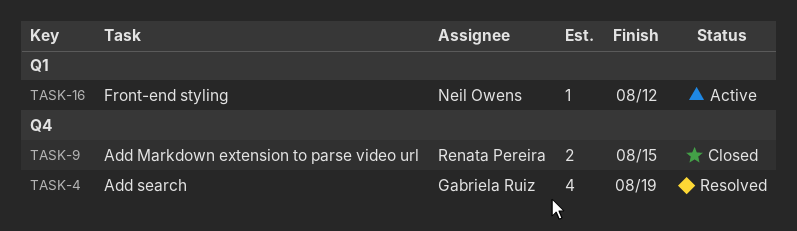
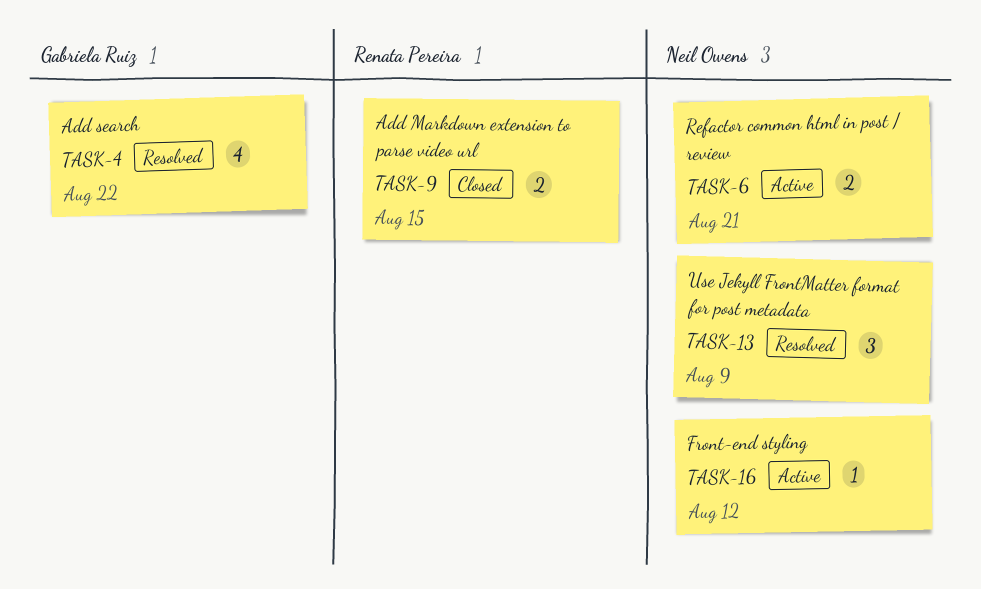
TASK-4, due: Aug 19 -> Aug 22
TASK-6: none -> present
TASK-13: none -> present

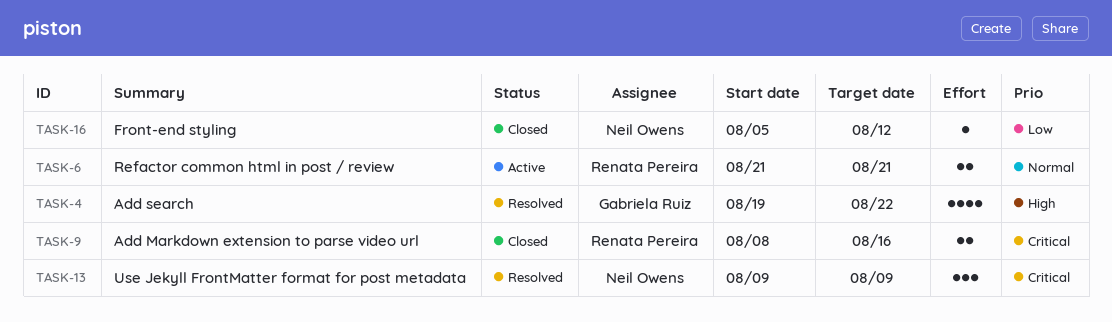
TASK-6, owner: Neil Owens -> Renata Pereira
TASK-9, due: Aug 15 -> Aug 16
TASK-16, status: Active -> Closed

